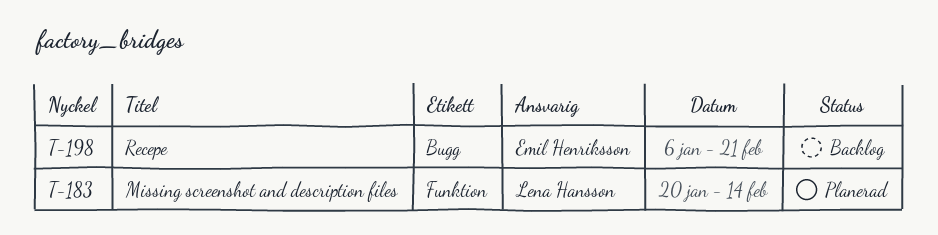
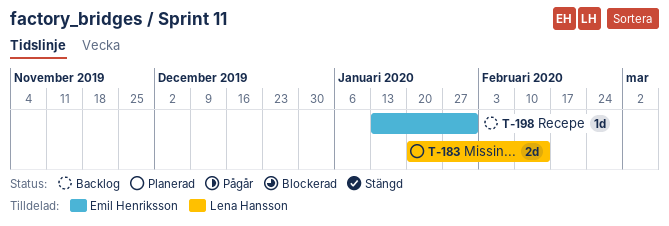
T-198, start: Jan 6 -> Jan 13
T-198, due: Feb 21 -> Jan 31

